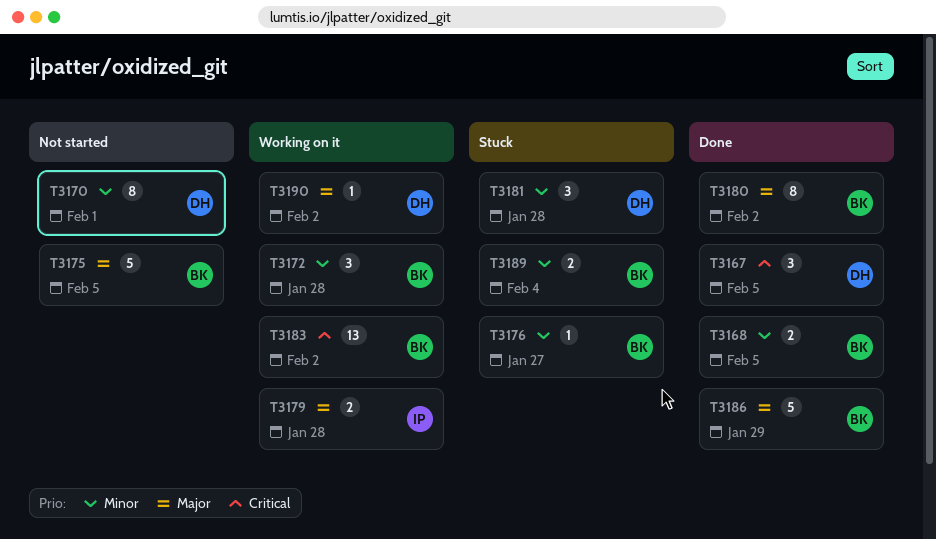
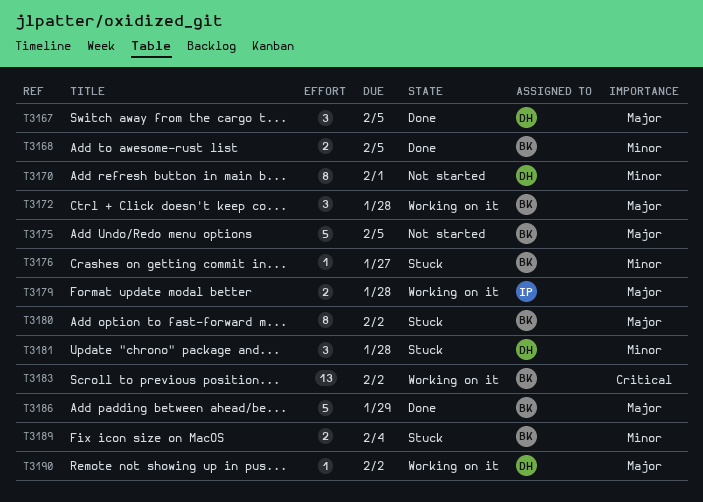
T3167, priority: Critical -> Major
T3172, priority: Minor -> Major
T3180, status: Done -> Stuck

